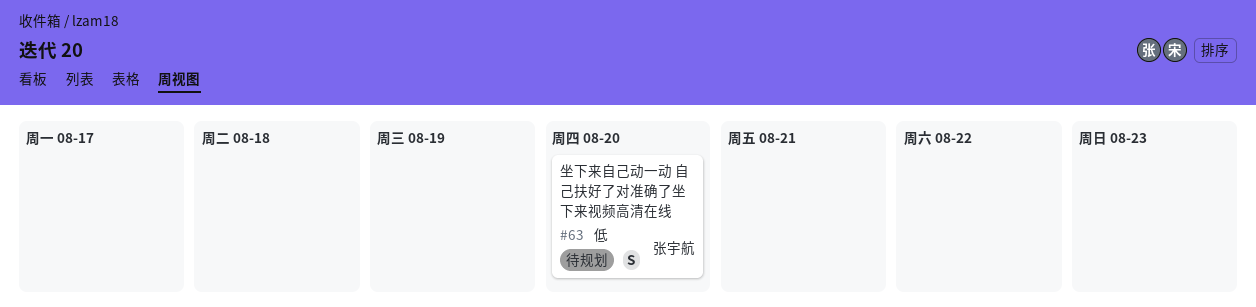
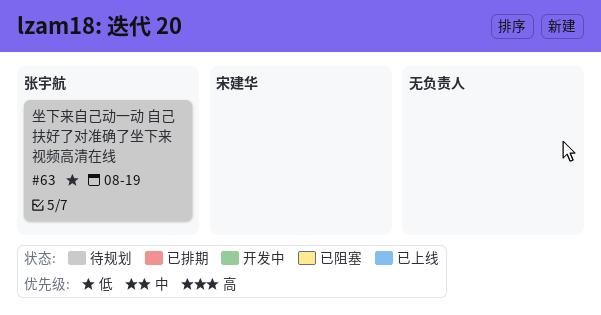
#63, due: Aug 20 -> Aug 19

